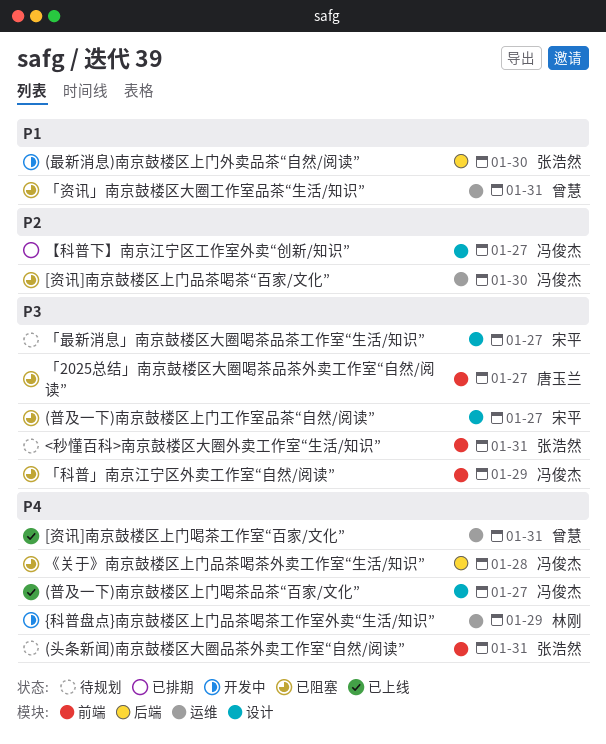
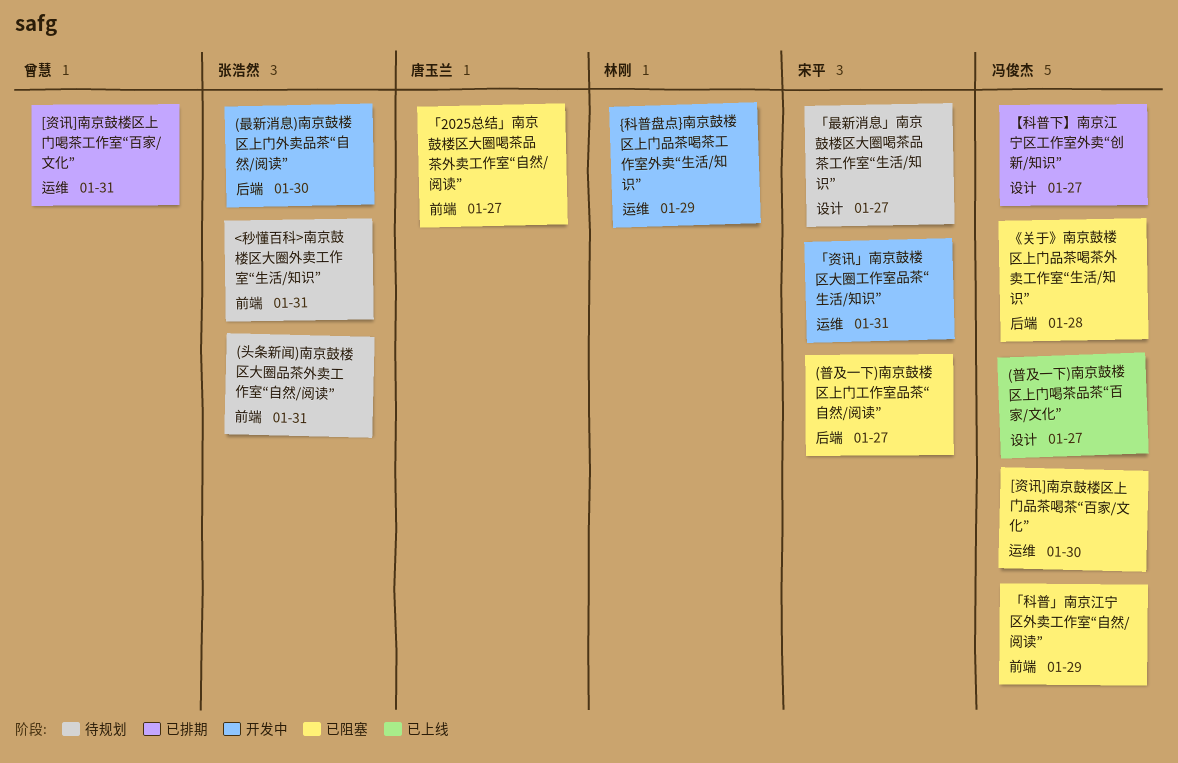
(普及一下)南京鼓楼区上门工作室品茶“自然/阅读”, label: 设计 -> 后端
[资讯]南京鼓楼区上门喝茶工作室“百家/文化”, status: 已上线 -> 已排期
「资讯」南京鼓楼区大圈工作室品茶“生活/知识”, status: 已阻塞 -> 开发中
「资讯」南京鼓楼区大圈工作室品茶“生活/知识”, owner: 曾慧 -> 宋平

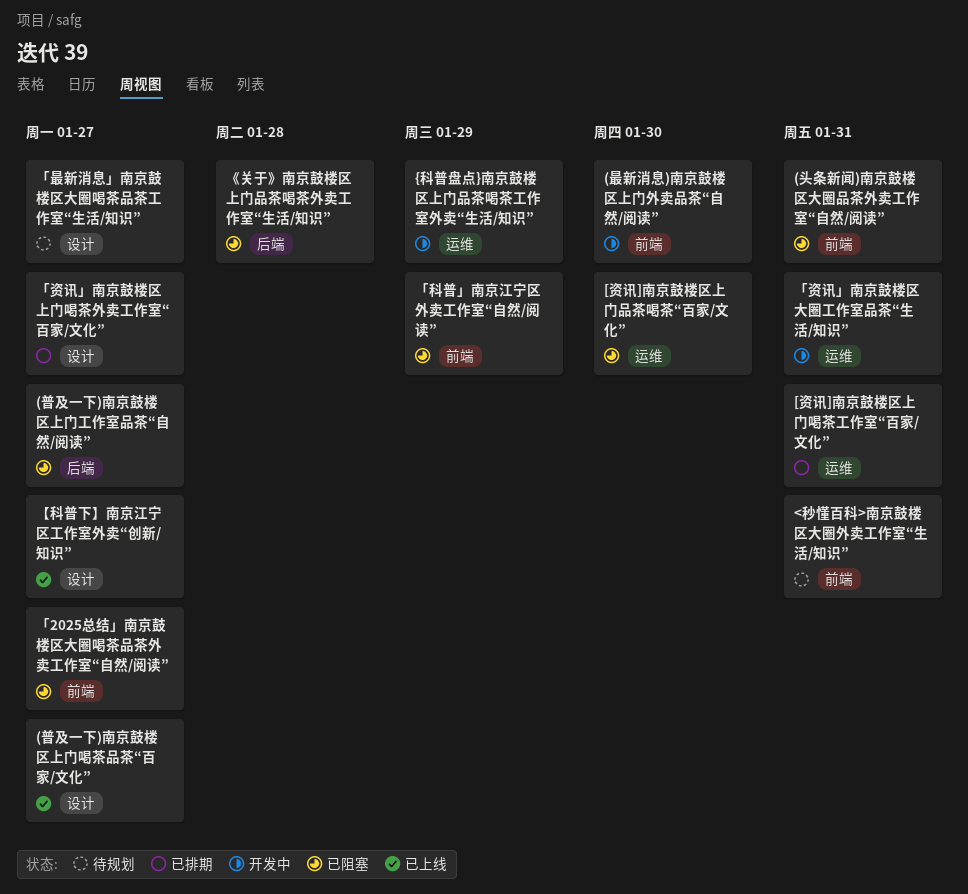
(头条新闻)南京鼓楼区大圈品茶外卖工作室“自然/阅读”, status: 待规划 -> 已阻塞
(最新消息)南京鼓楼区上门外卖品茶“自然/阅读”, label: 后端 -> 前端
「资讯」南京鼓楼区上门喝茶外卖工作室“百家/文化”: none -> present
【科普下】南京江宁区工作室外卖“创新/知识”, status: 已排期 -> 已上线

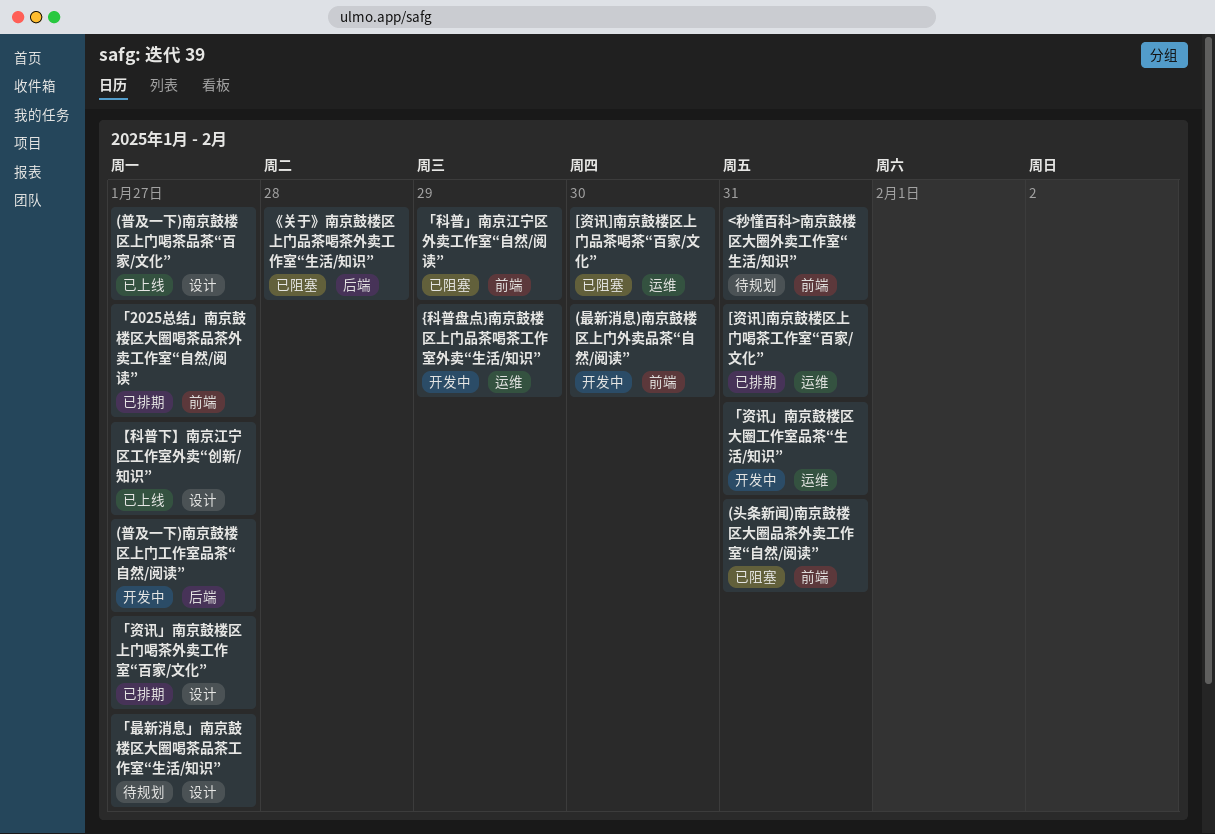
(普及一下)南京鼓楼区上门工作室品茶“自然/阅读”, status: 已阻塞 -> 开发中
「2025总结」南京鼓楼区大圈喝茶品茶外卖工作室“自然/阅读”, status: 已阻塞 -> 已排期

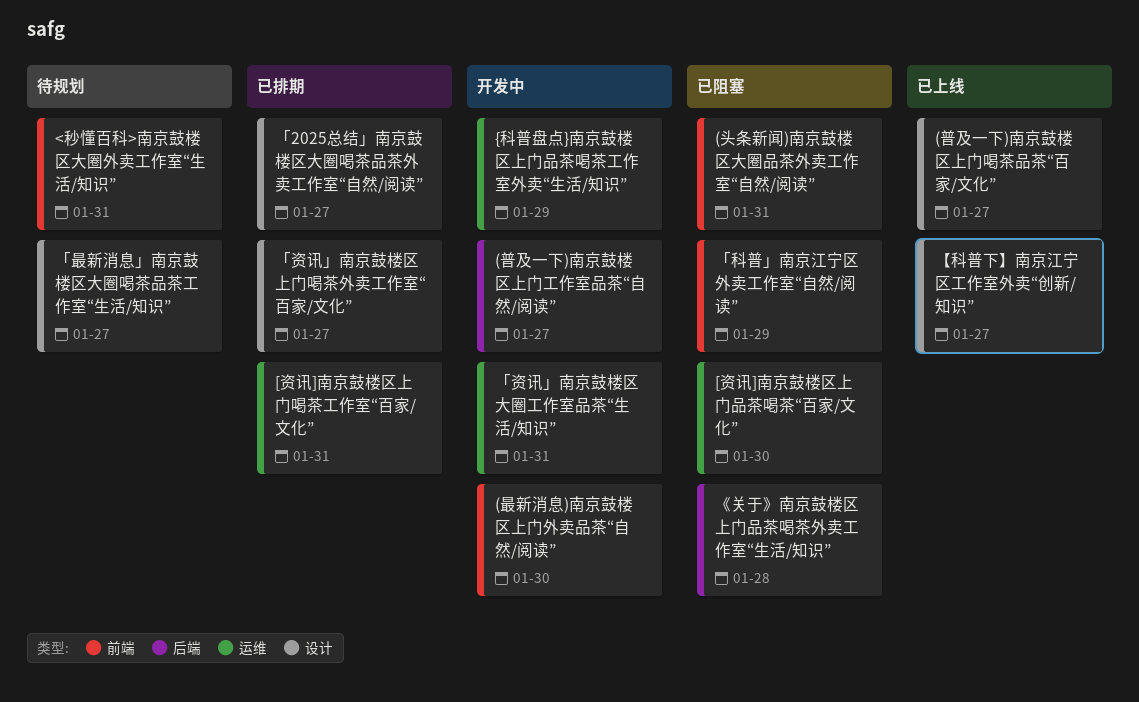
「2025总结」南京鼓楼区大圈喝茶品茶外卖工作室“自然/阅读”, label: 前端 -> 设计

